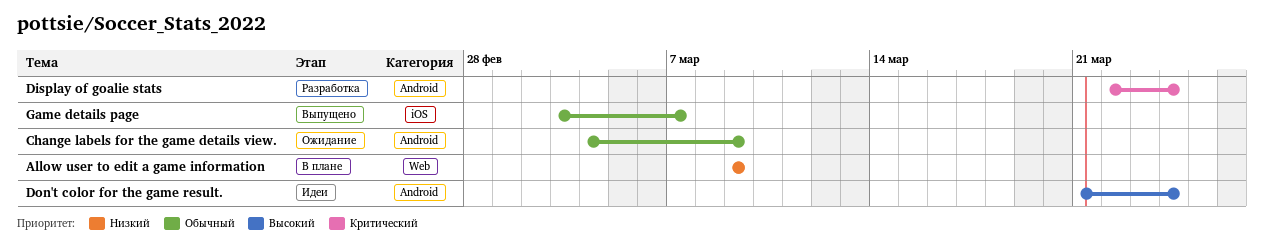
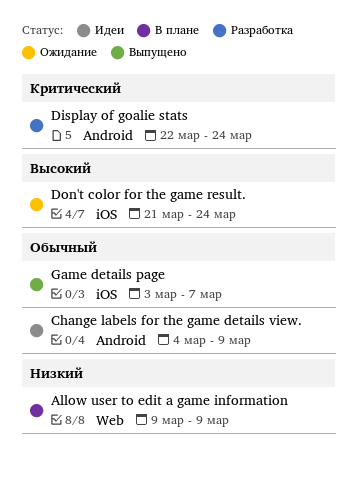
Change labels for the game details view., status: Ожидание -> Идеи
Don't color for the game result., status: Идеи -> Ожидание
Don't color for the game result., label: Android -> iOS

